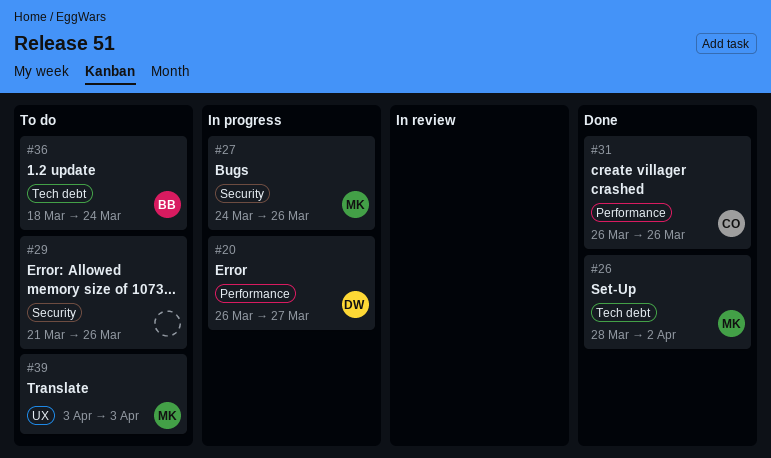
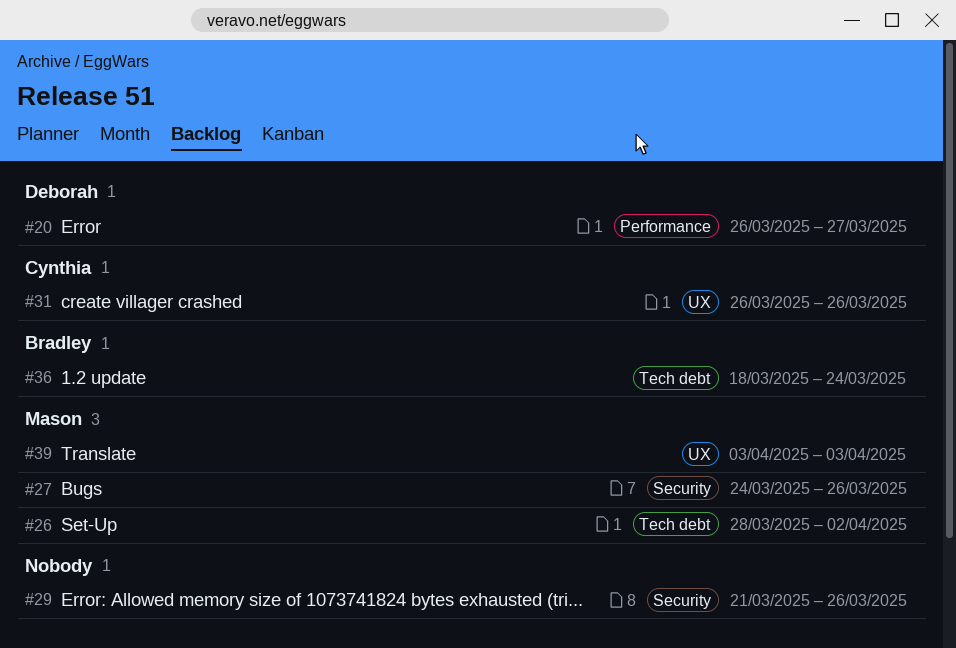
#31, label: Performance -> UX

